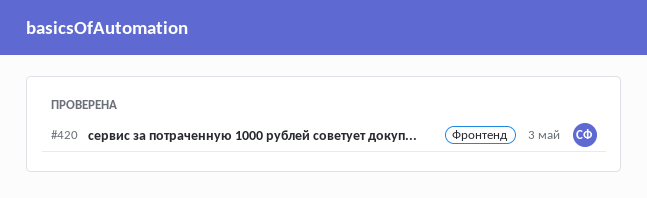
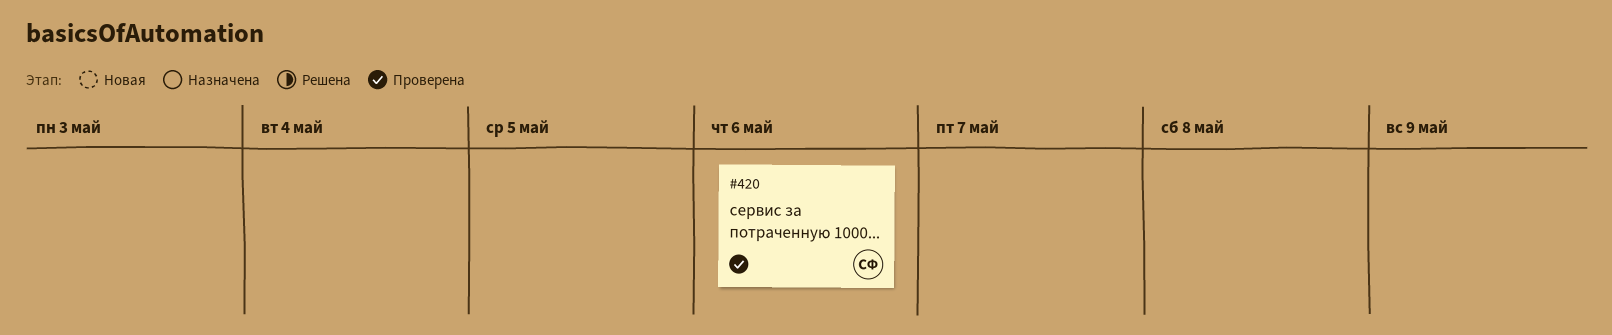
#420, due: May 3 -> May 6

